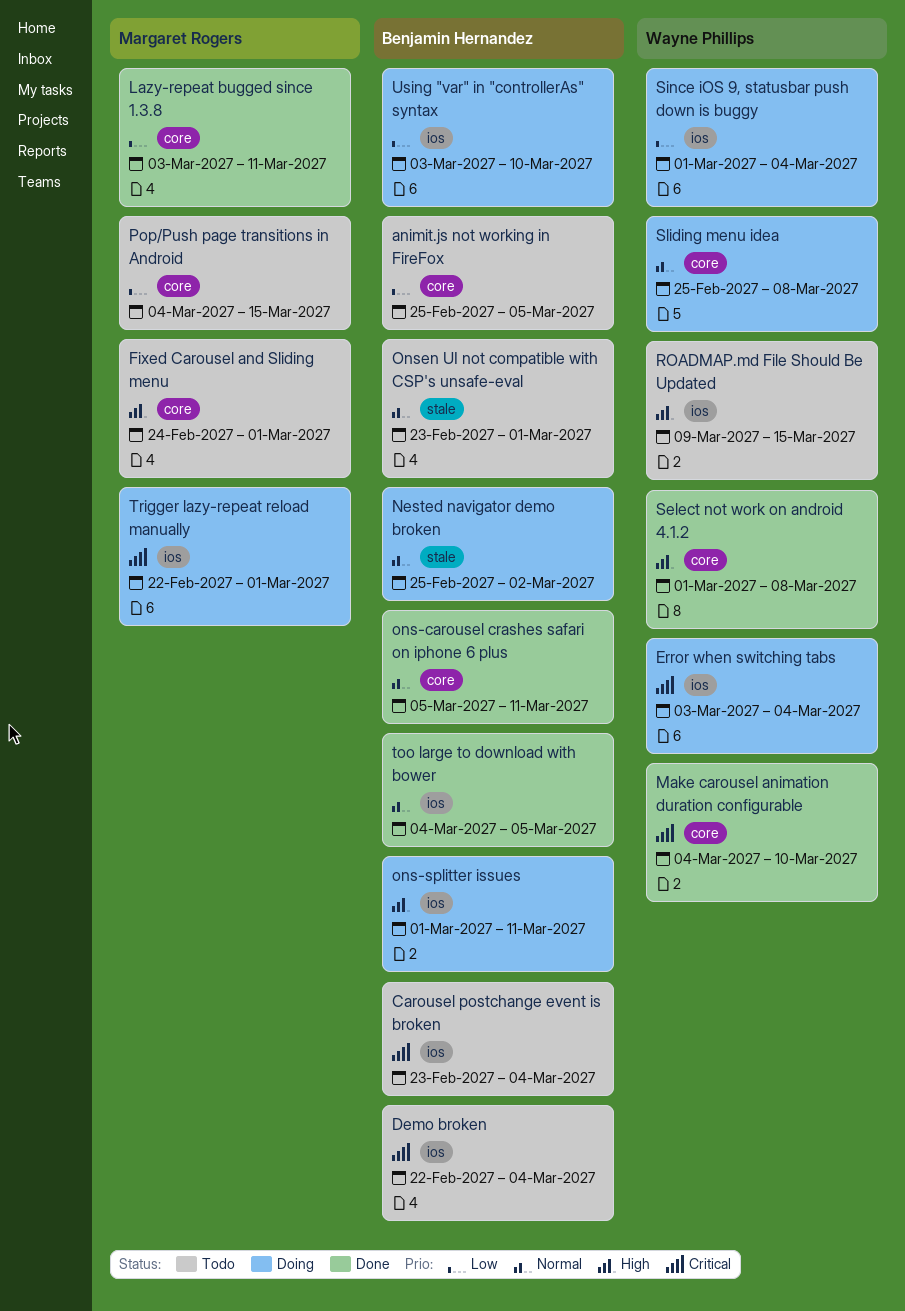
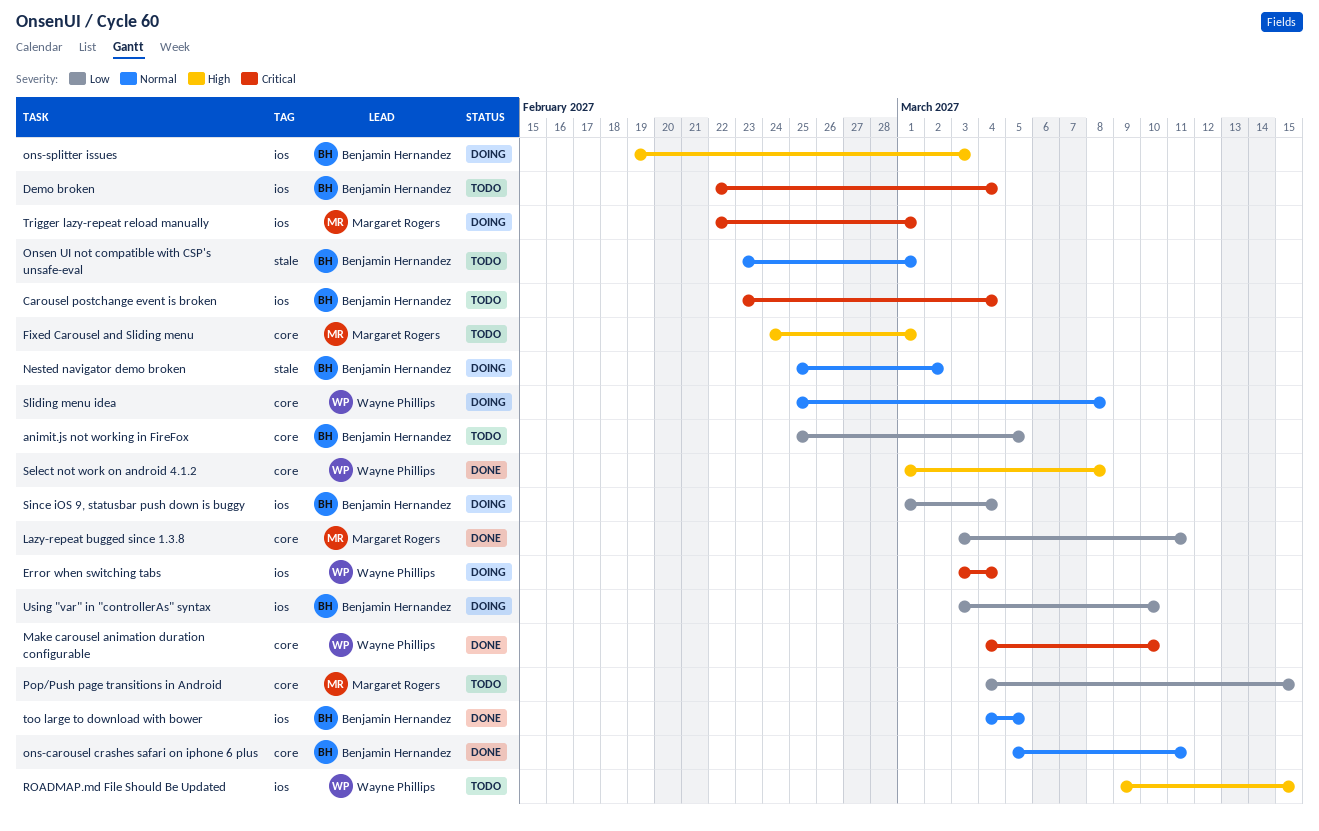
ons-splitter issues, start: Mar 1 -> Feb 19
ons-splitter issues, due: Mar 11 -> Mar 3
Since iOS 9, statusbar push down is buggy, owner: Wayne Phillips -> Benjamin Hernandez

